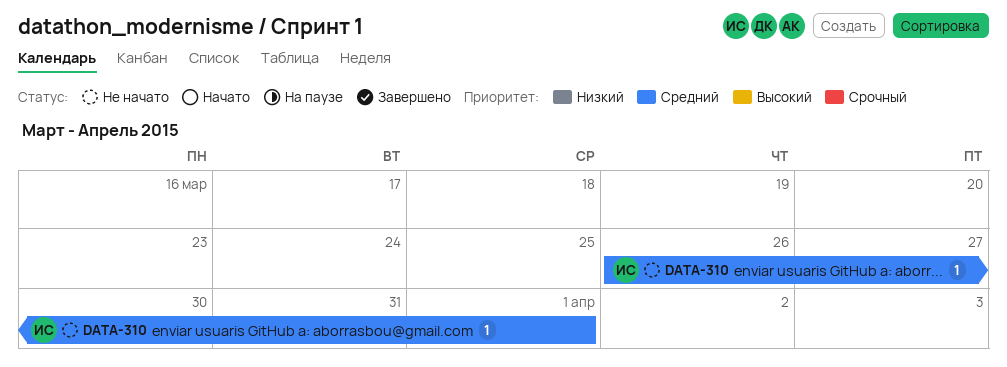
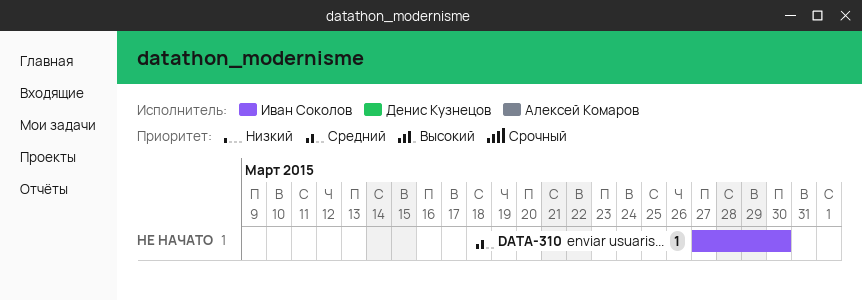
DATA-310, start: Mar 26 -> Mar 27
DATA-310, due: Apr 1 -> Mar 30

